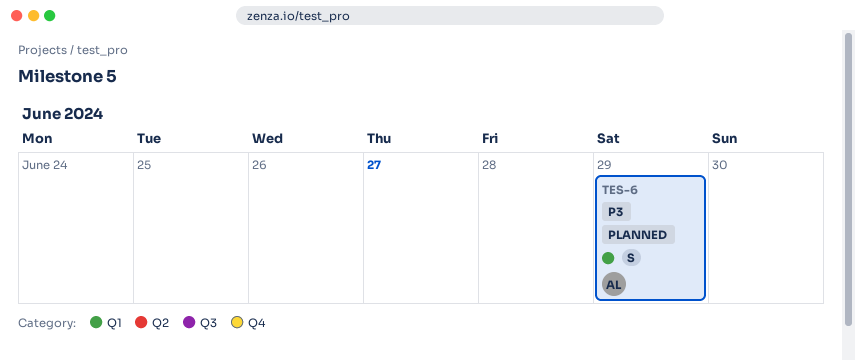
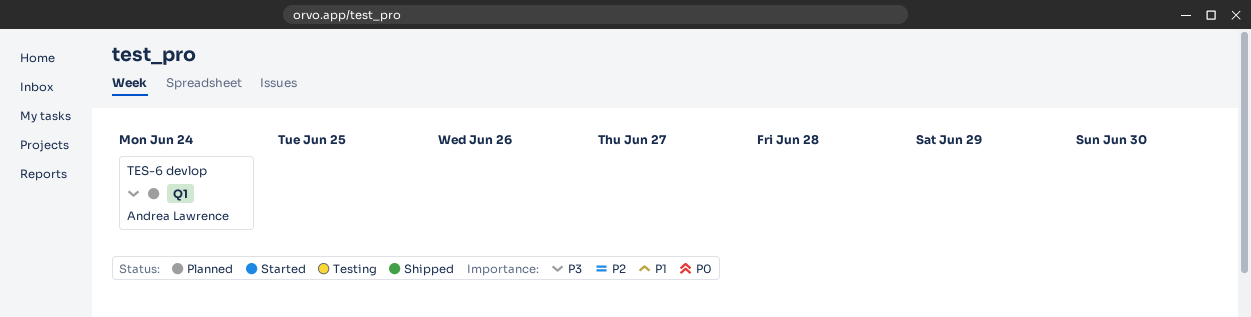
TES-6, due: Jun 29 -> Jun 24

